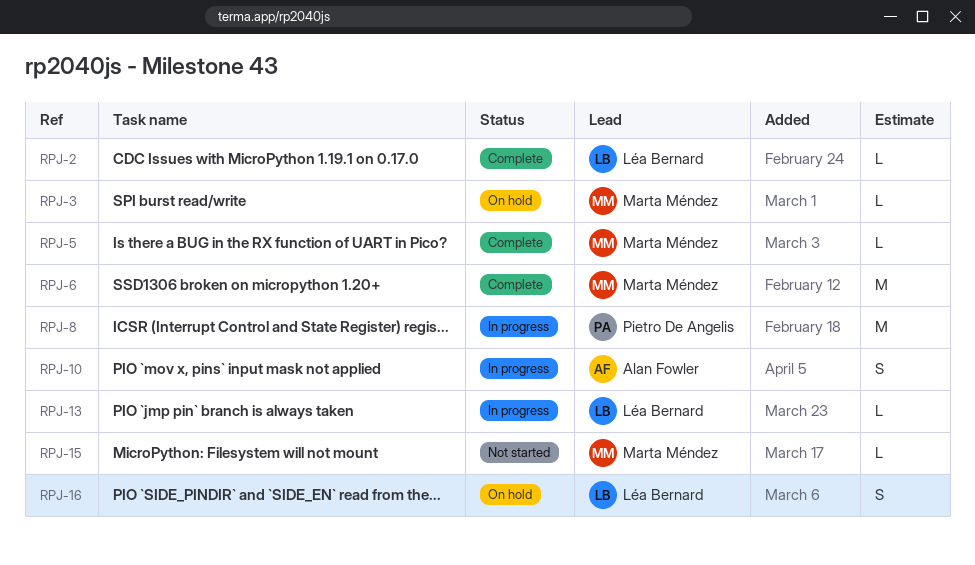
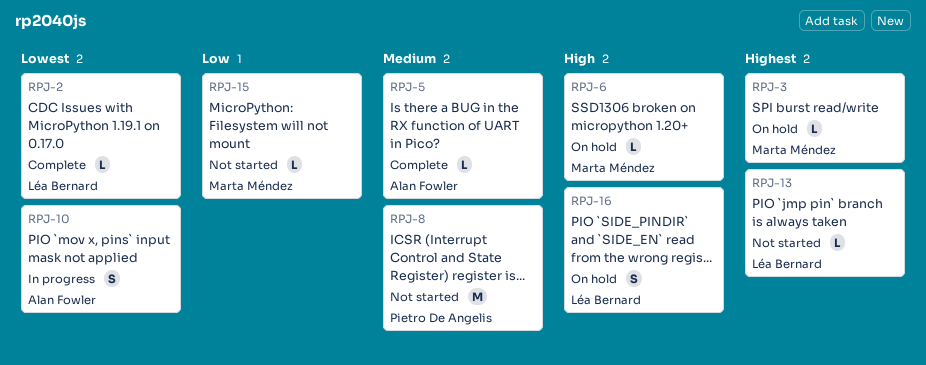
RPJ-5, owner: Marta Méndez -> Alan Fowler
RPJ-6, status: Complete -> On hold
RPJ-6, estimate: M -> L
RPJ-8, status: In progress -> Not started
RPJ-13, status: In progress -> Not started

